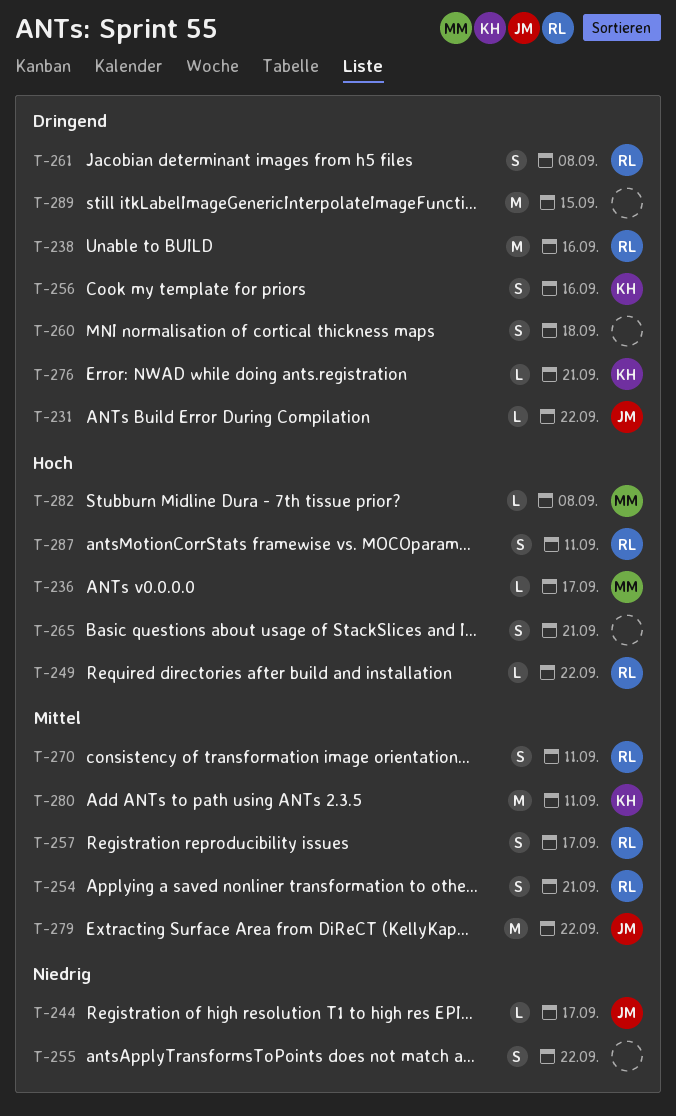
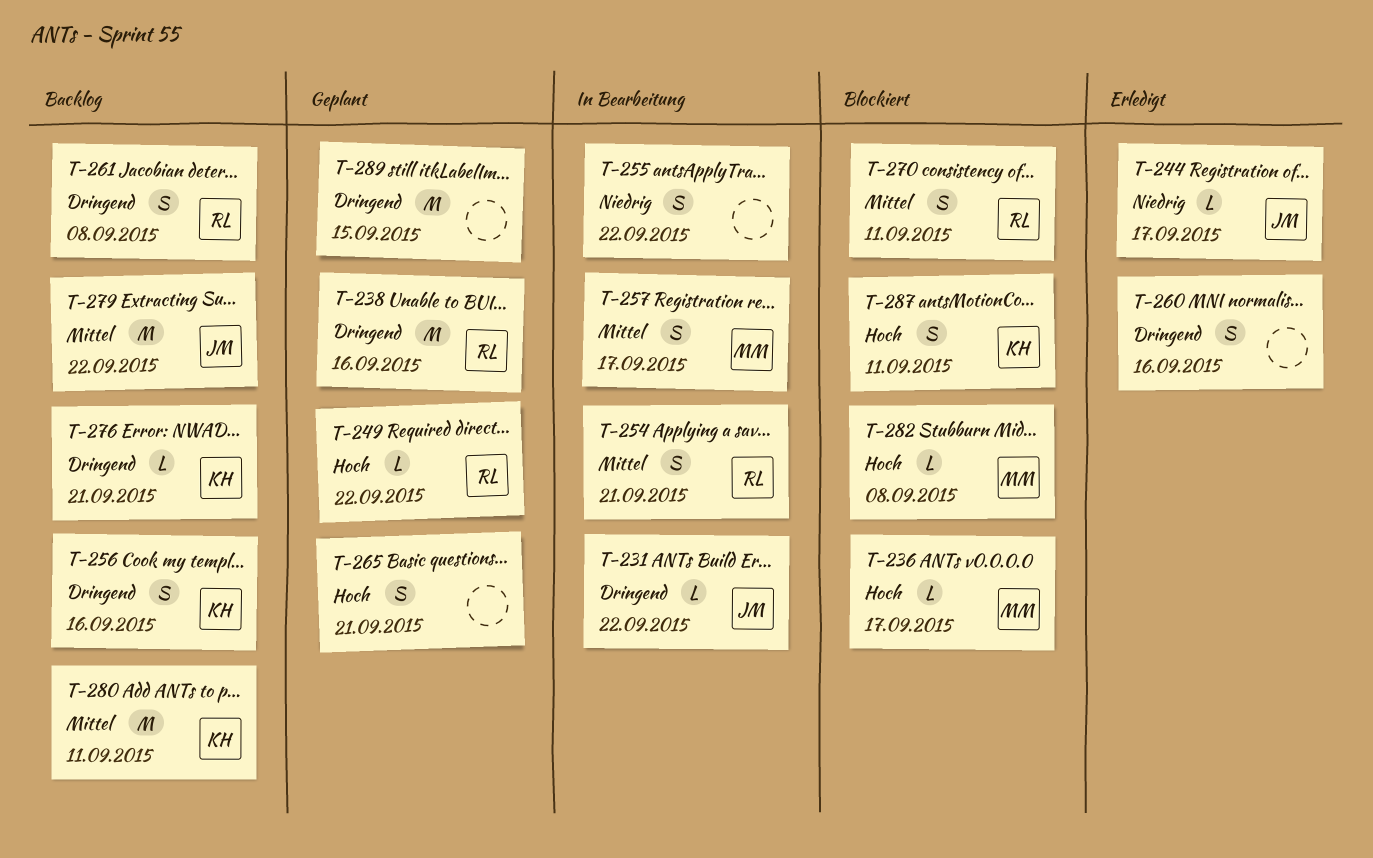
T-257, owner: RL -> MM
T-260, due: Sep 18 -> Sep 16
T-287, owner: RL -> KH

